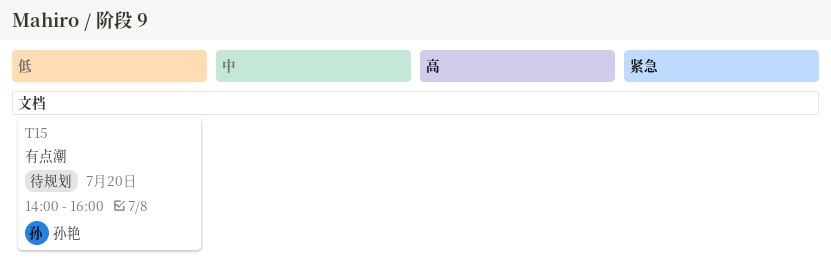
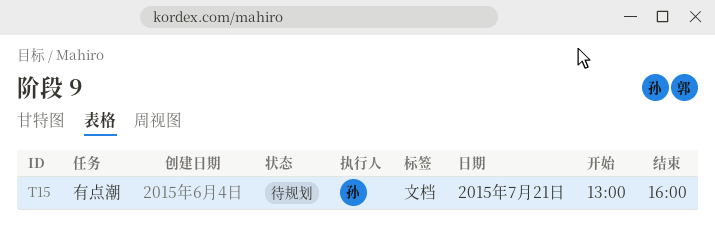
T15, day: Jul 20 -> Jul 21
T15, begins: 14:00 -> 13:00

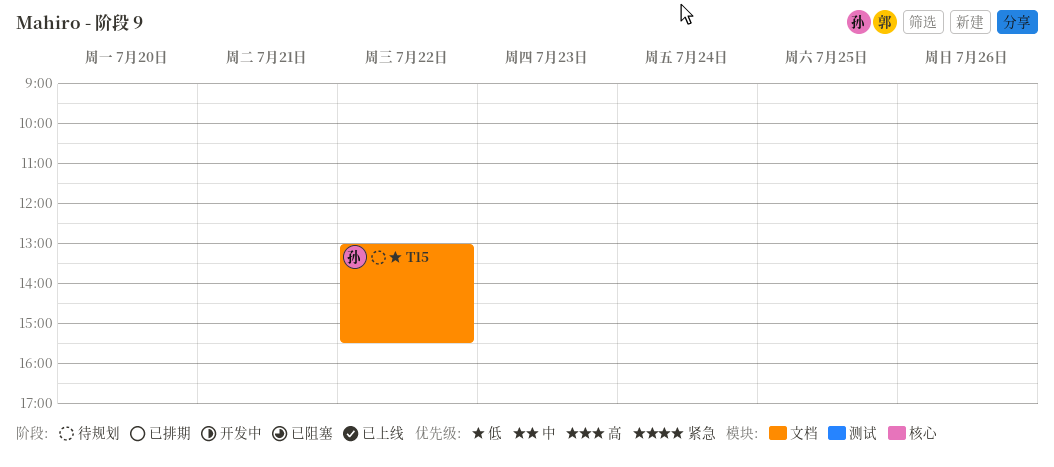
T15, day: Jul 21 -> Jul 22
T15, ends: 16:00 -> 15:30

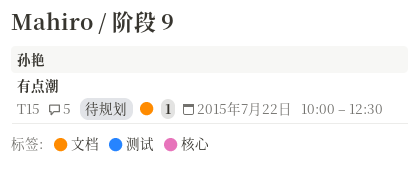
T15, begins: 13:00 -> 10:00
T15, ends: 15:30 -> 12:30

